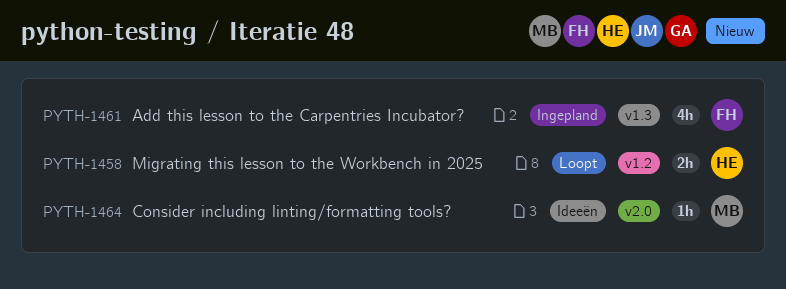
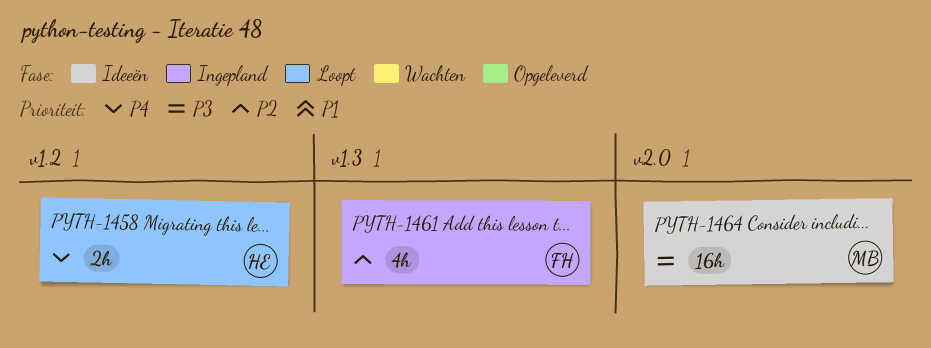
PYTH-1464, estimate: 1h -> 16h

